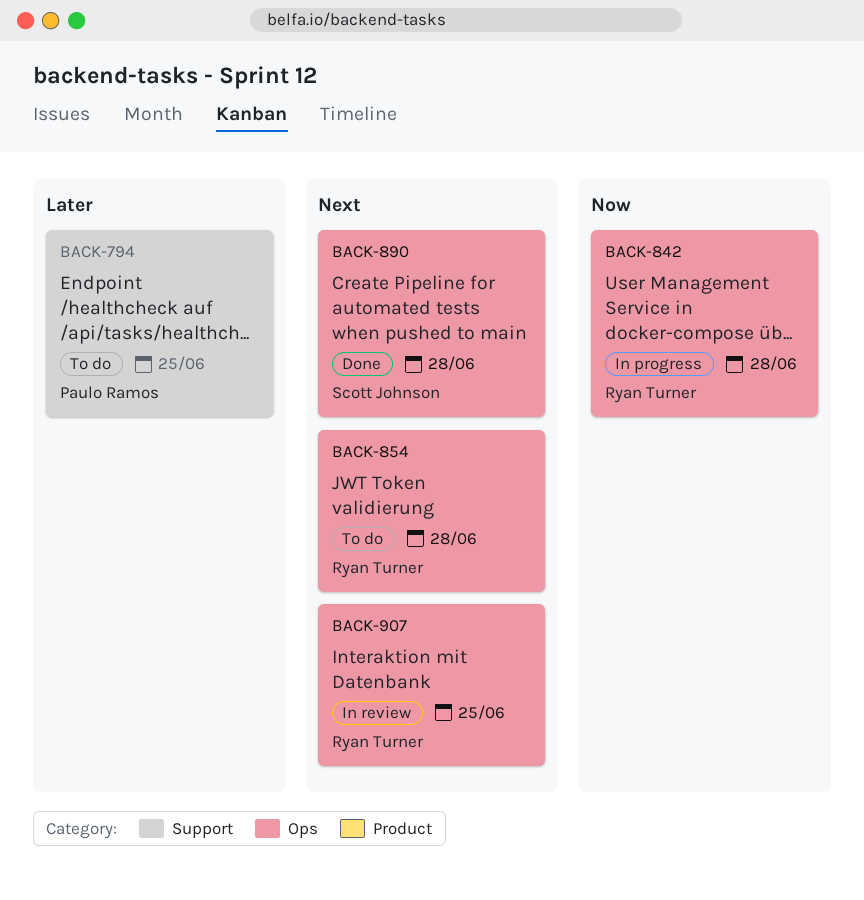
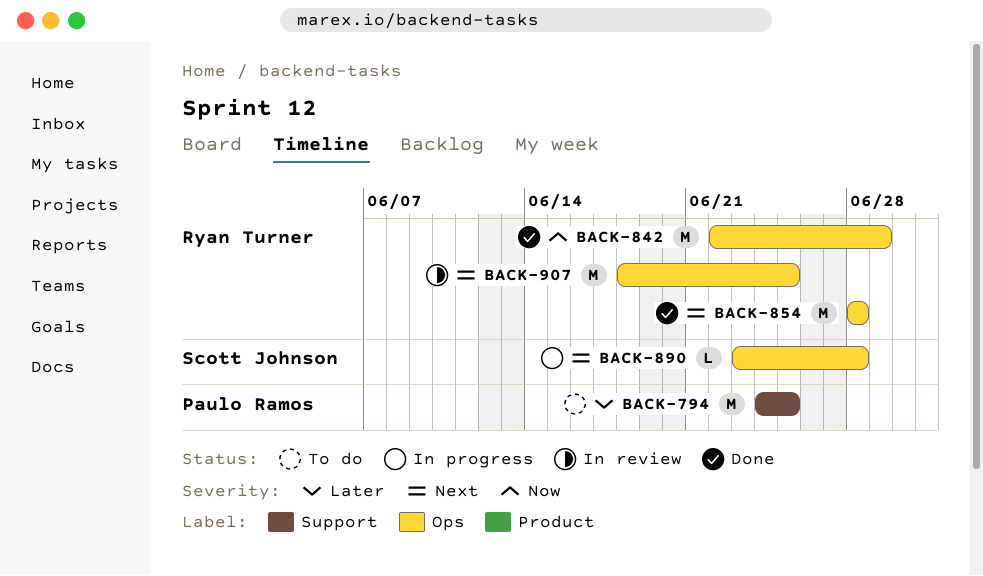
BACK-842, status: In progress -> Done
BACK-842, due: Jun 28 -> Jun 29
BACK-854, status: To do -> Done
BACK-890, status: Done -> In progress

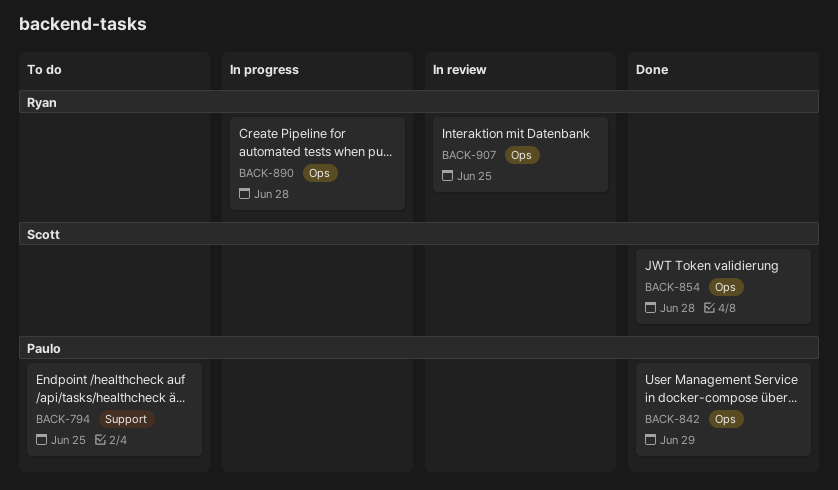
BACK-842, owner: Ryan Turner -> Paulo Ramos
BACK-854, owner: Ryan Turner -> Scott Johnson
BACK-890, owner: Scott Johnson -> Ryan Turner

